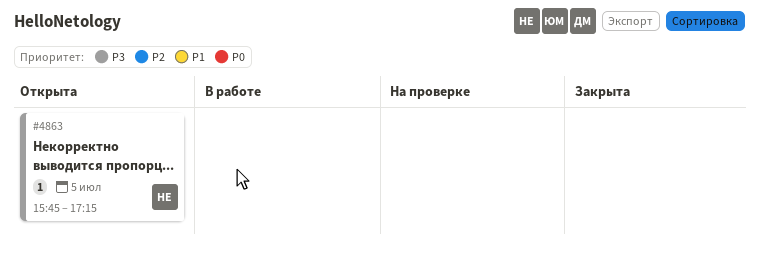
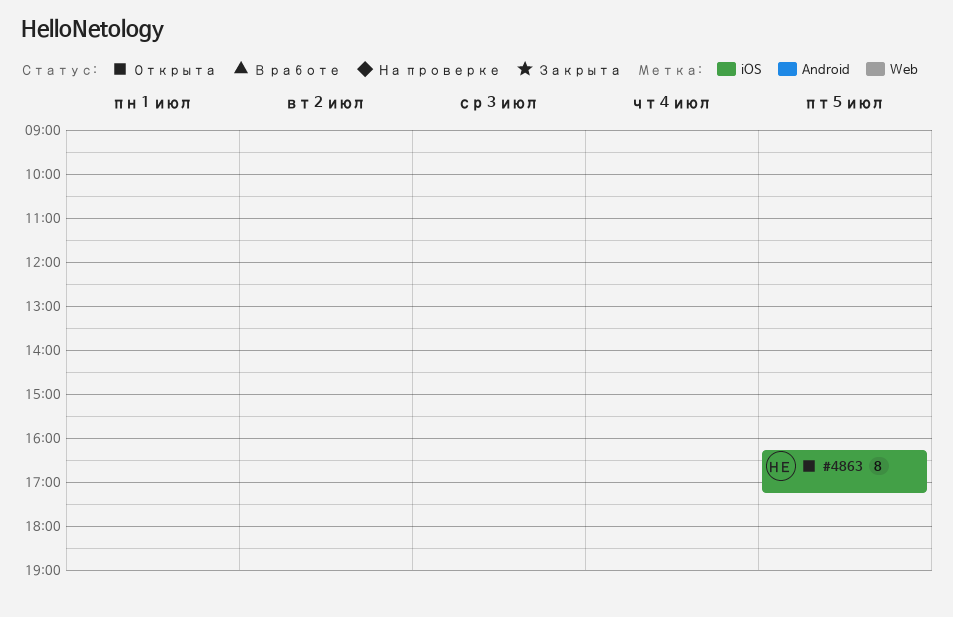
#4863, estimate: 1 -> 8
#4863, begins: 15:45 -> 16:15

